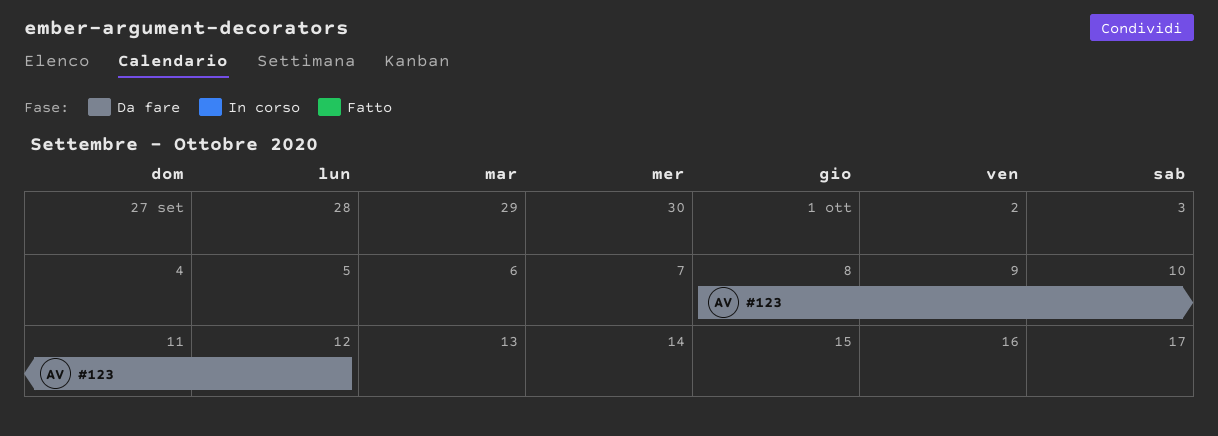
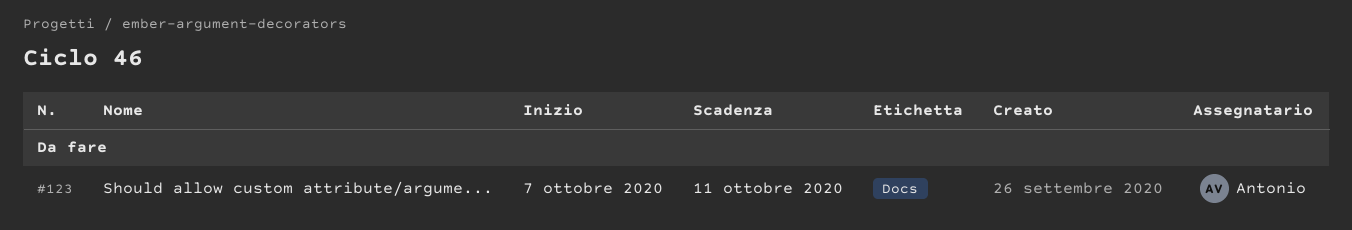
#123, start: Oct 8 -> Oct 7
#123, due: Oct 12 -> Oct 11

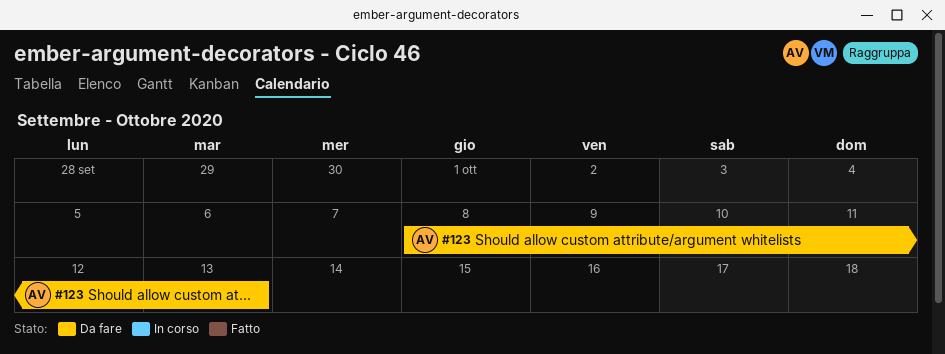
#123, start: Oct 7 -> Oct 8
#123, due: Oct 11 -> Oct 13

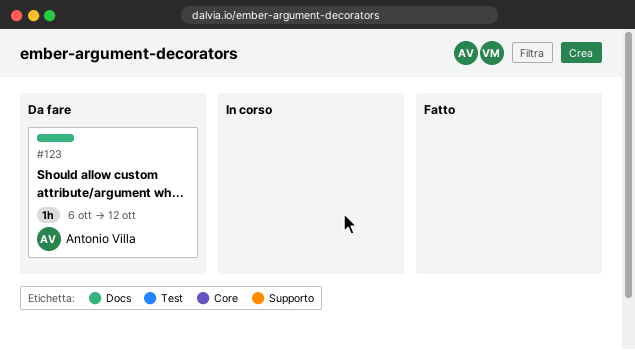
#123, start: Oct 8 -> Oct 6
#123, due: Oct 13 -> Oct 12

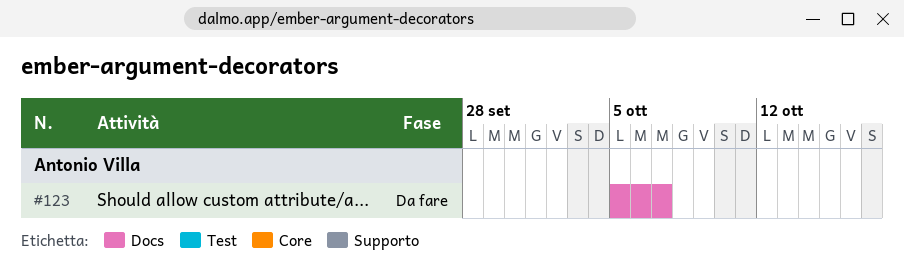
#123, start: Oct 6 -> Oct 5
#123, due: Oct 12 -> Oct 7

